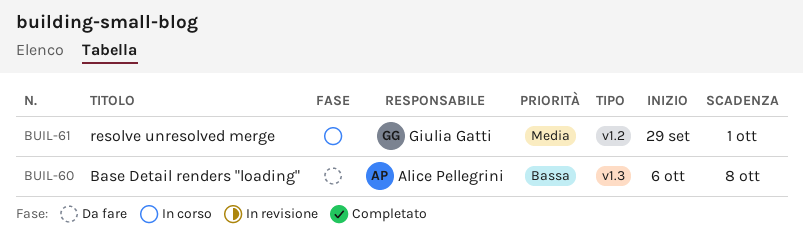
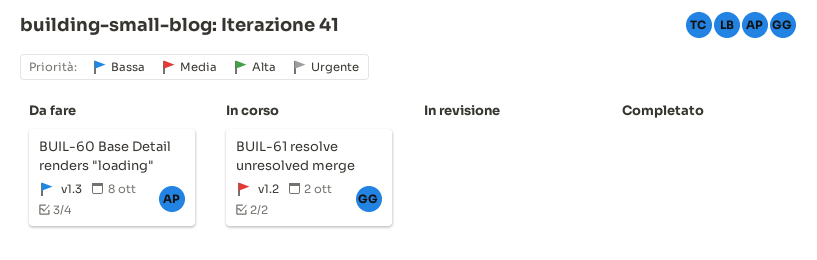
BUIL-61, due: Oct 1 -> Oct 2

